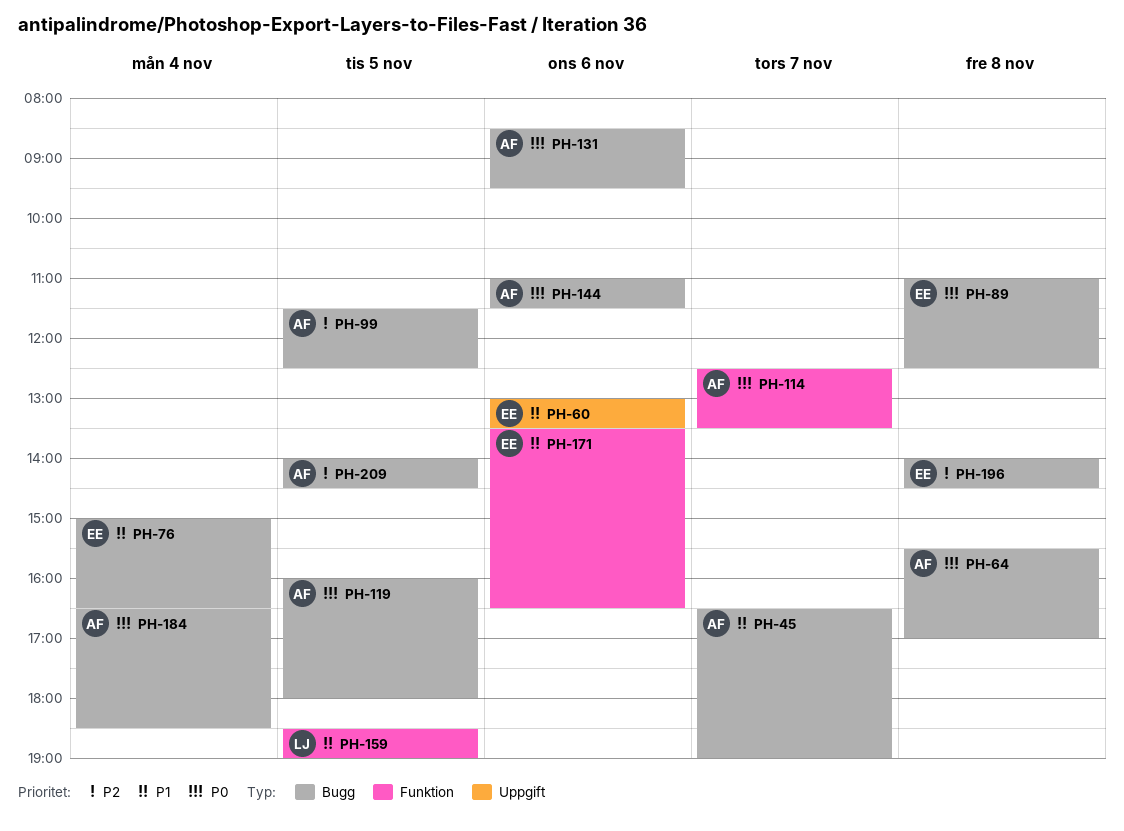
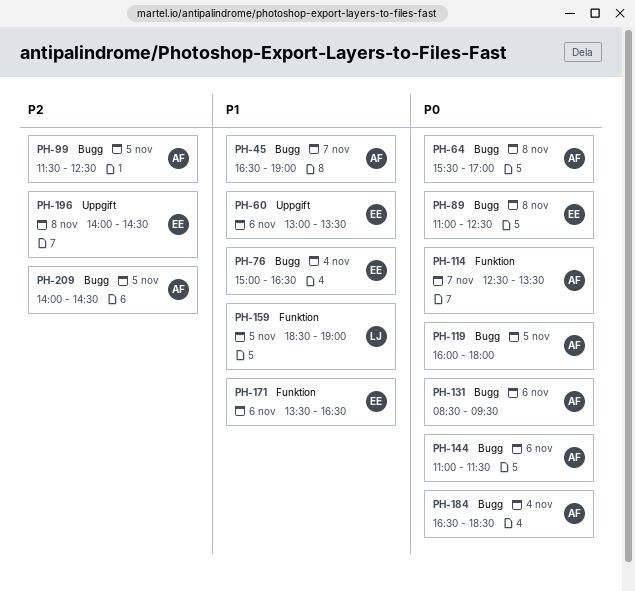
PH-196, label: Bugg -> Uppgift

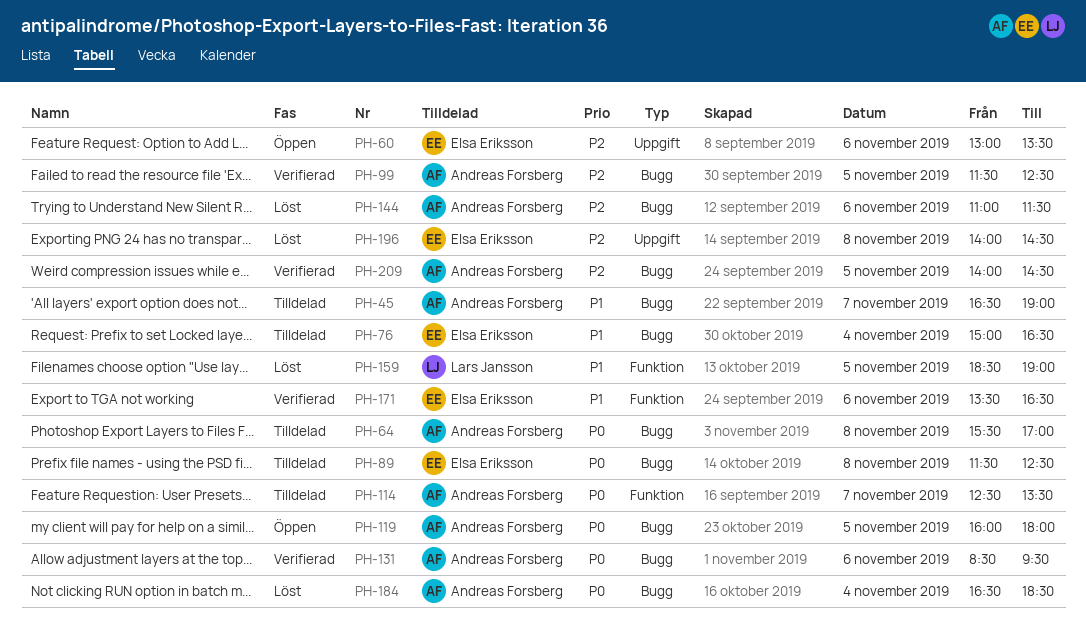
PH-60, priority: P1 -> P2
PH-89, begins: 11:00 -> 11:30
PH-144, priority: P0 -> P2

